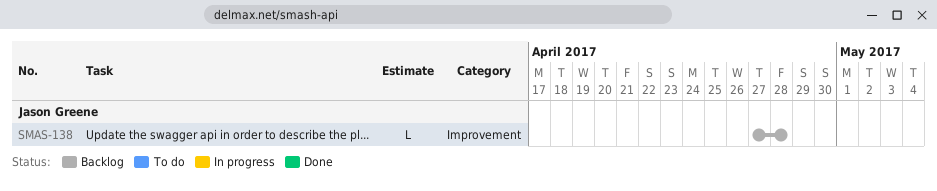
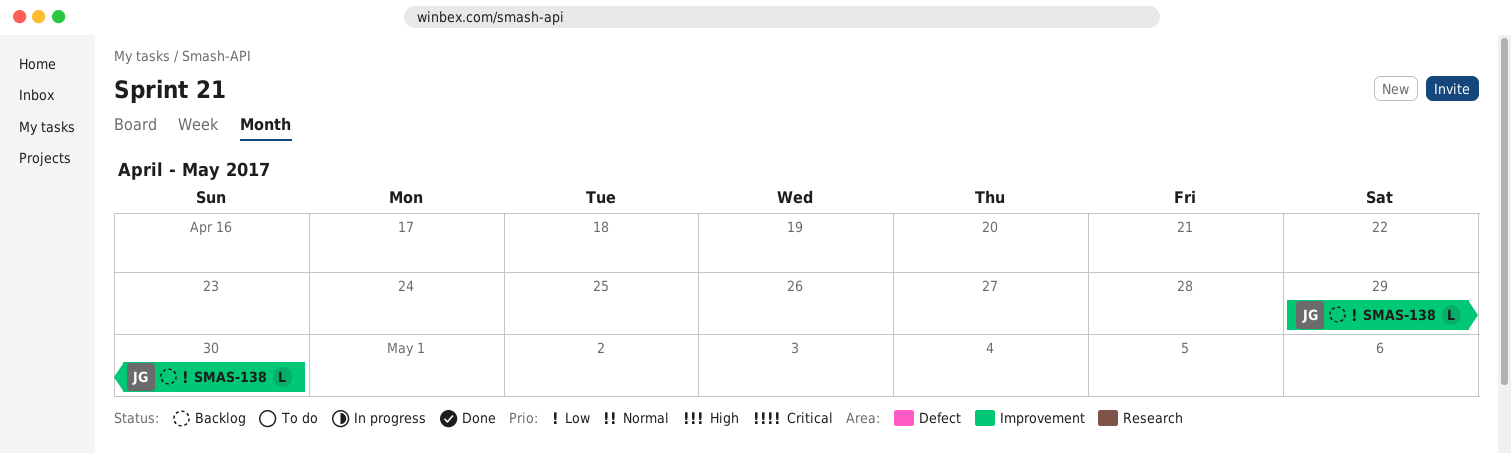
SMAS-138, start: Apr 27 -> Apr 29
SMAS-138, due: Apr 28 -> Apr 30

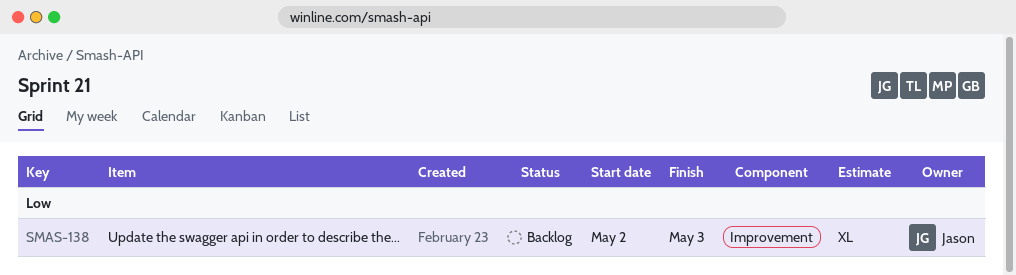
SMAS-138, estimate: L -> XL
SMAS-138, start: Apr 29 -> May 2
SMAS-138, due: Apr 30 -> May 3

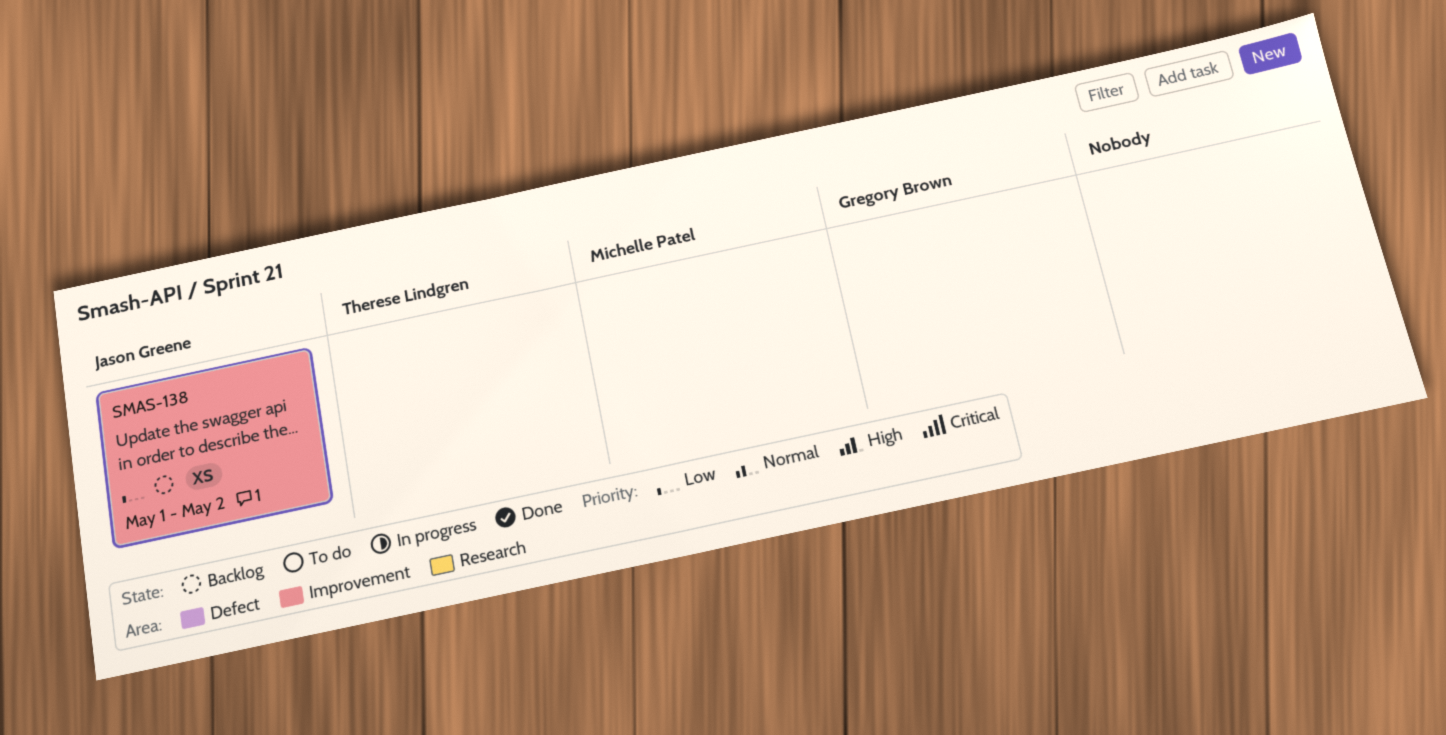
SMAS-138, estimate: XL -> XS
SMAS-138, start: May 2 -> May 1
SMAS-138, due: May 3 -> May 2

